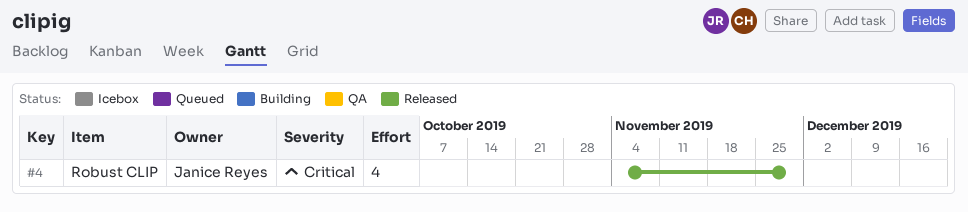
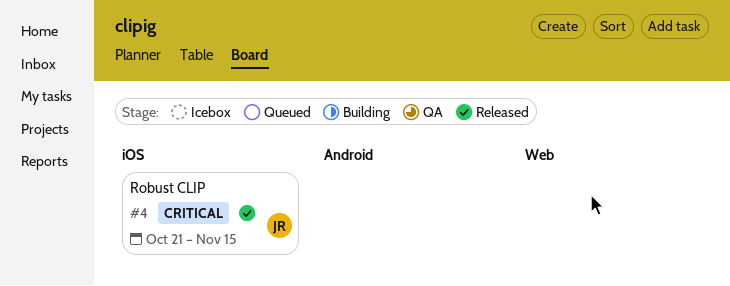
#4, start: Nov 4 -> Oct 21
#4, due: Nov 29 -> Nov 15

